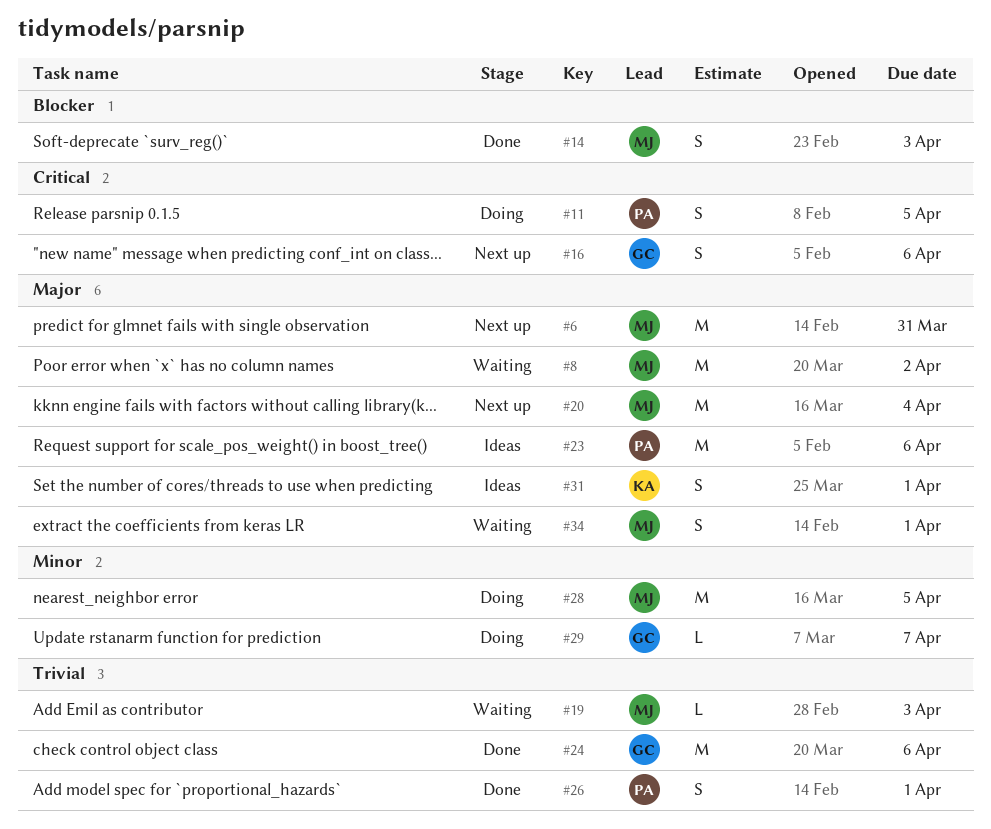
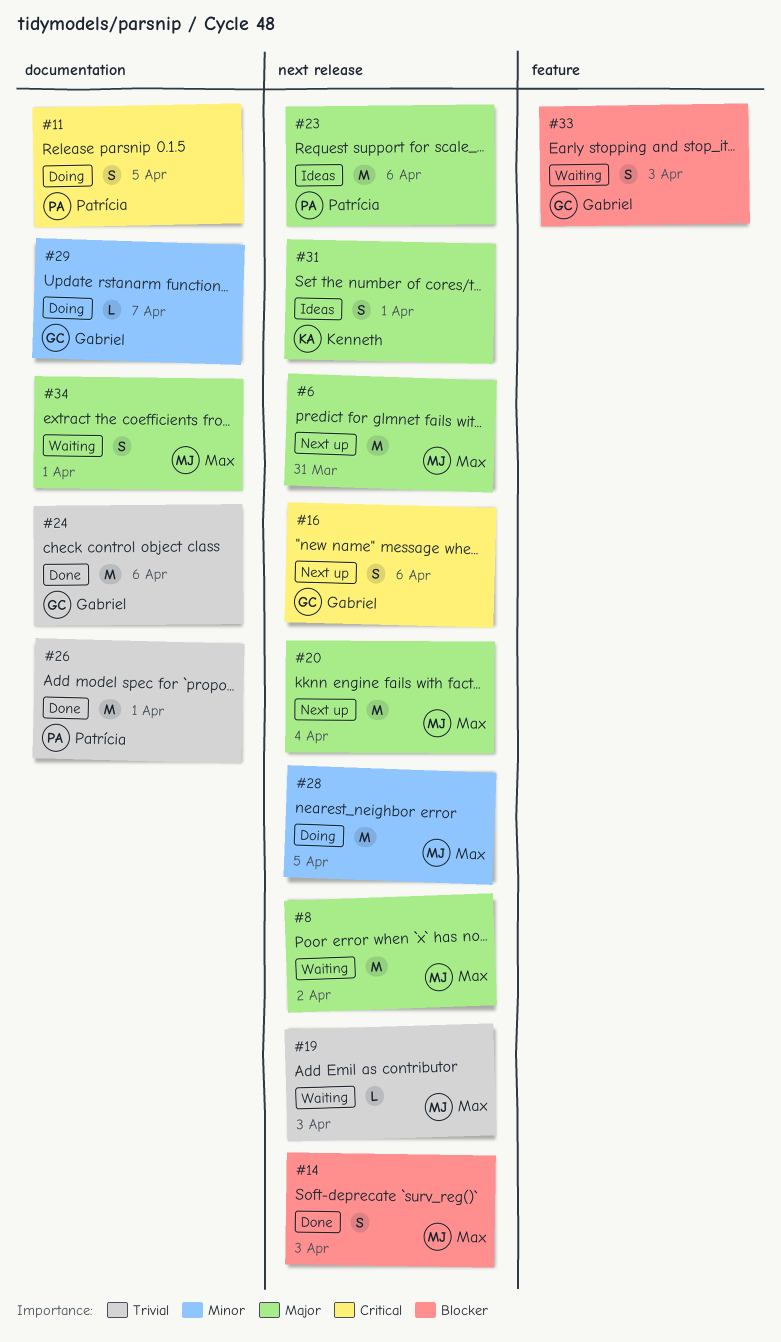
#26, estimate: S -> M
#33: none -> present

